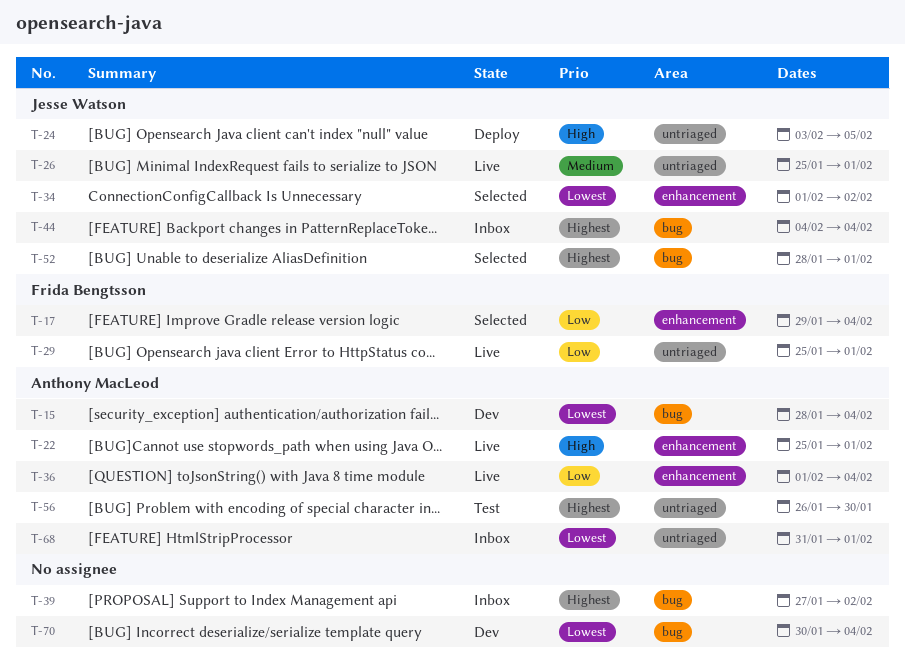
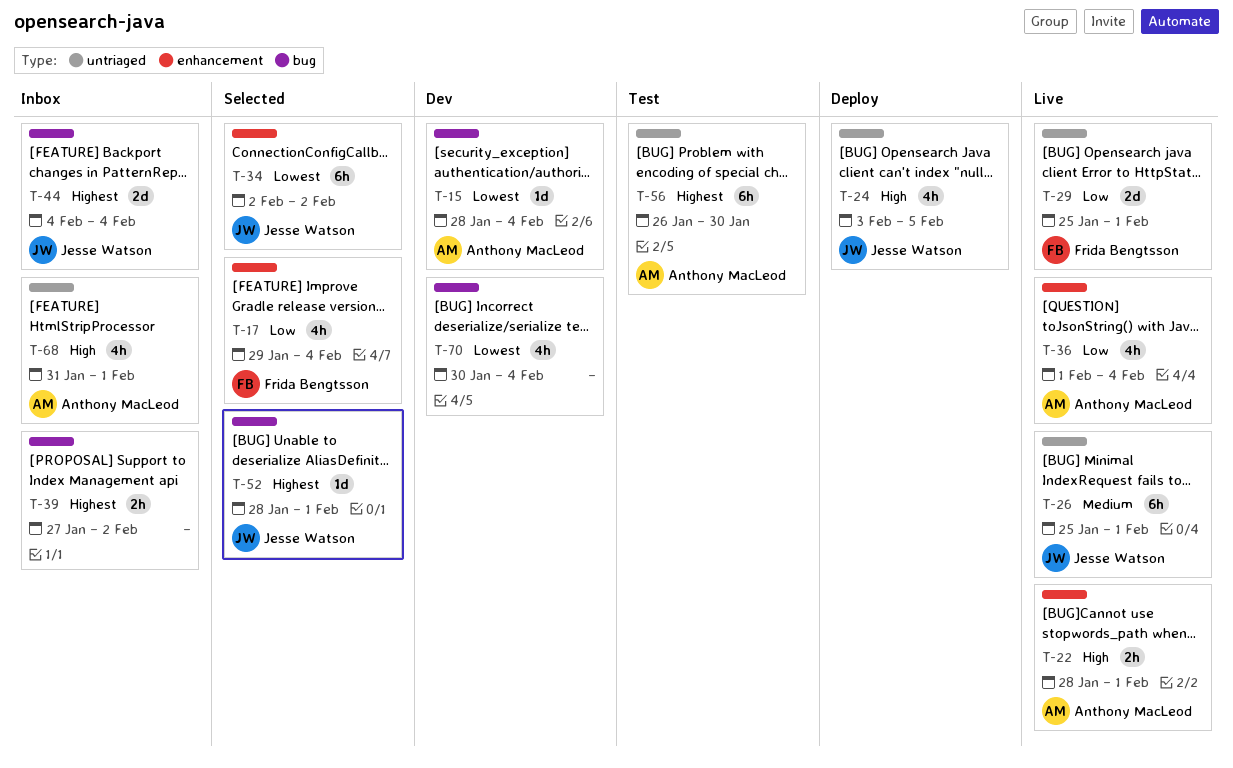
T-22, start: Jan 25 -> Jan 28
T-34, start: Feb 1 -> Feb 2
T-68, priority: Lowest -> High

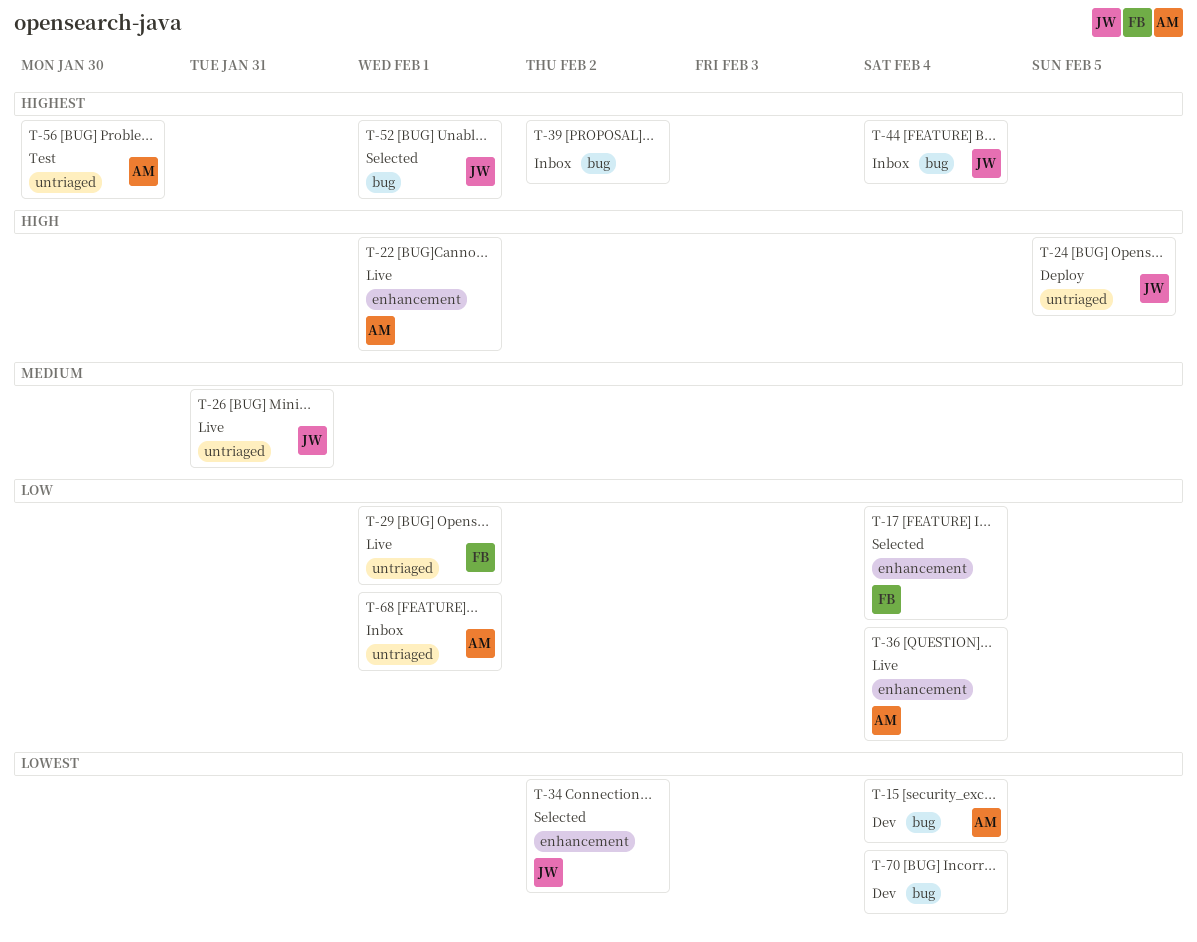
T-26, due: Feb 1 -> Jan 31
T-68, priority: High -> Low

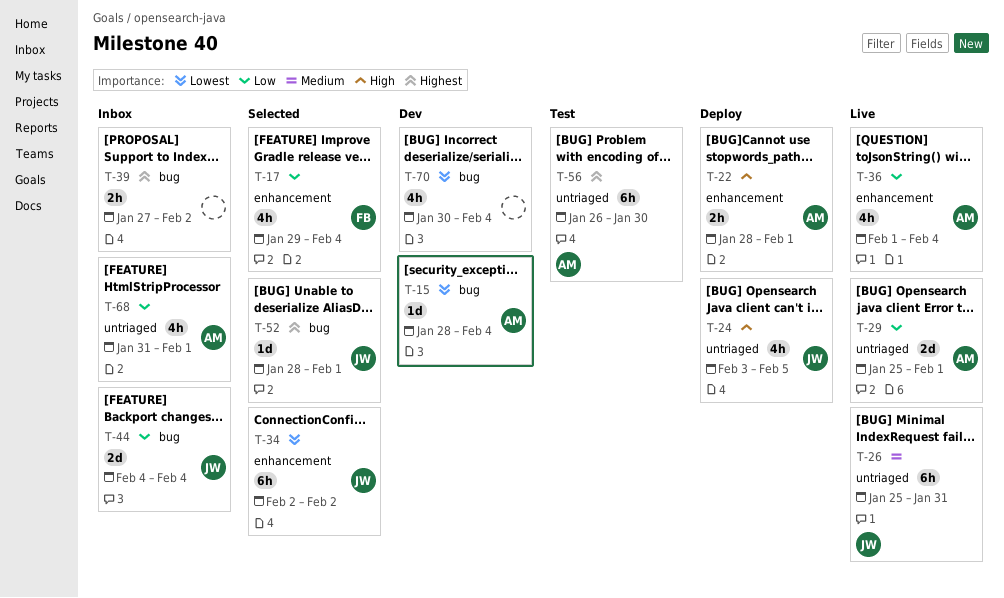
T-22, status: Live -> Deploy
T-29, owner: FB -> AM
T-44, priority: Highest -> Low

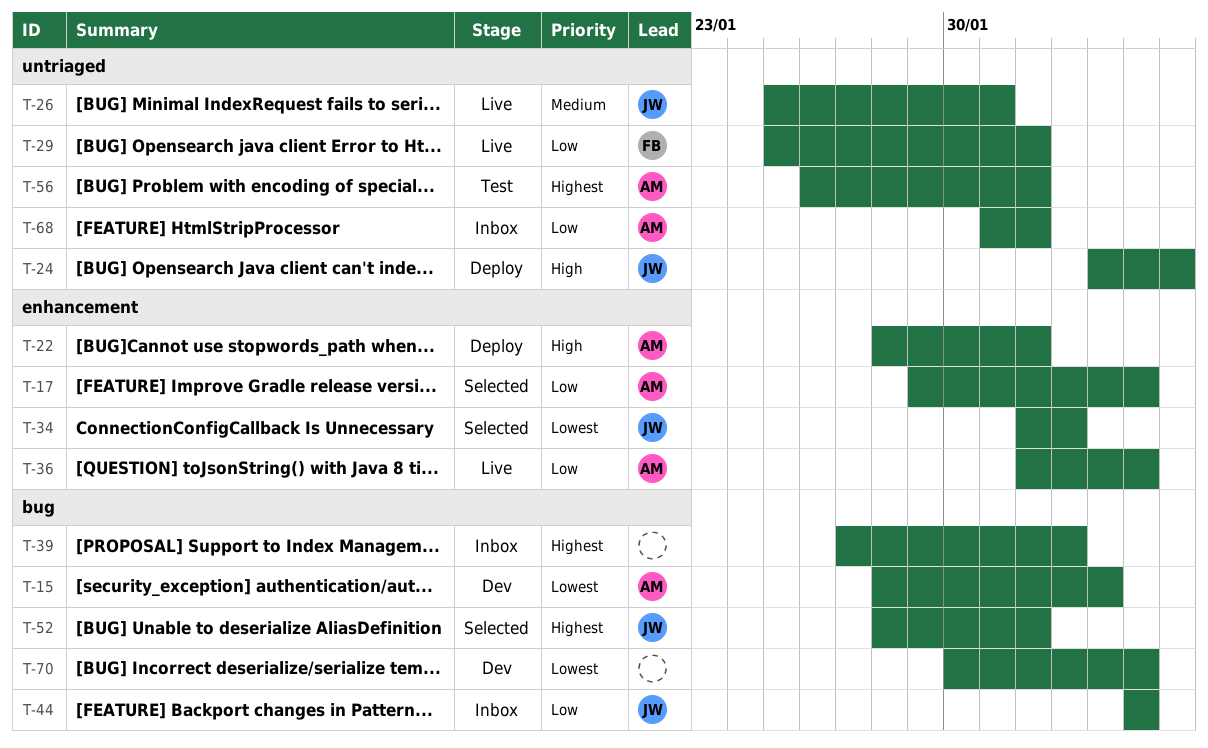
T-15, due: Feb 4 -> Feb 3
T-17, owner: FB -> AM
T-29, owner: AM -> FB
T-34, start: Feb 2 -> Feb 1
T-56, due: Jan 30 -> Feb 1

